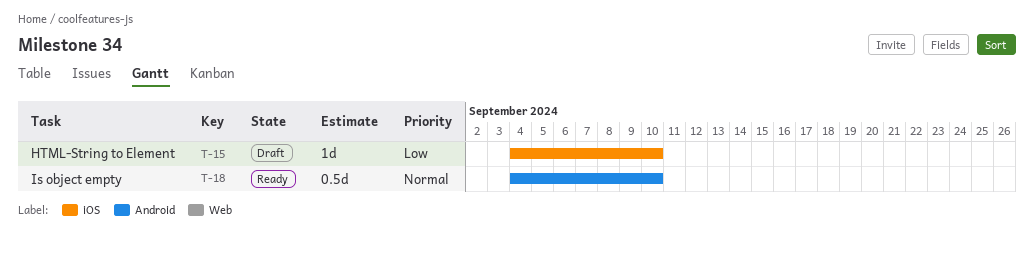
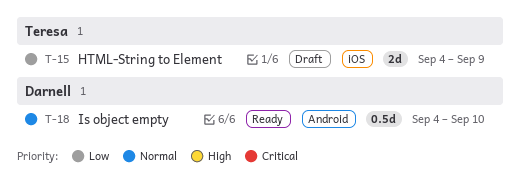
T-15, estimate: 1d -> 2d
T-15, due: Sep 10 -> Sep 9

